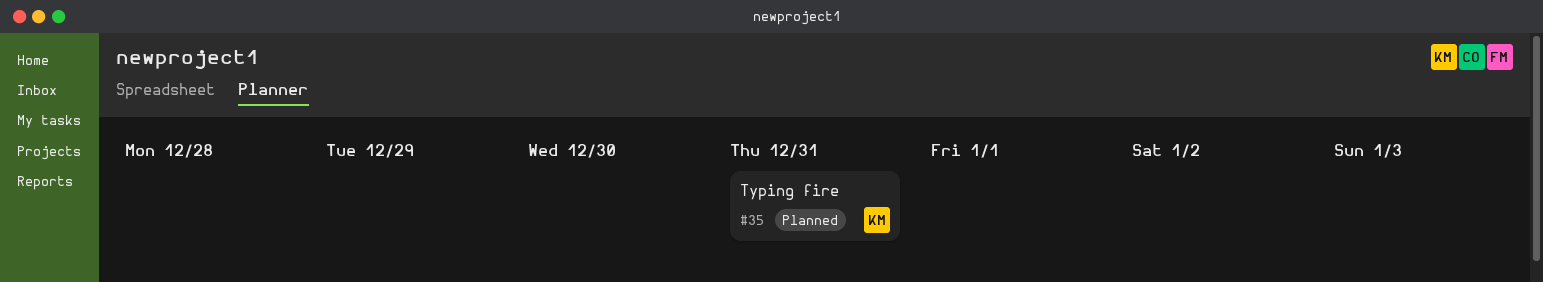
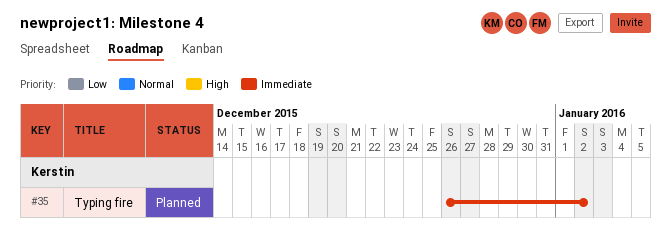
#35, due: Dec 31 -> Jan 2

